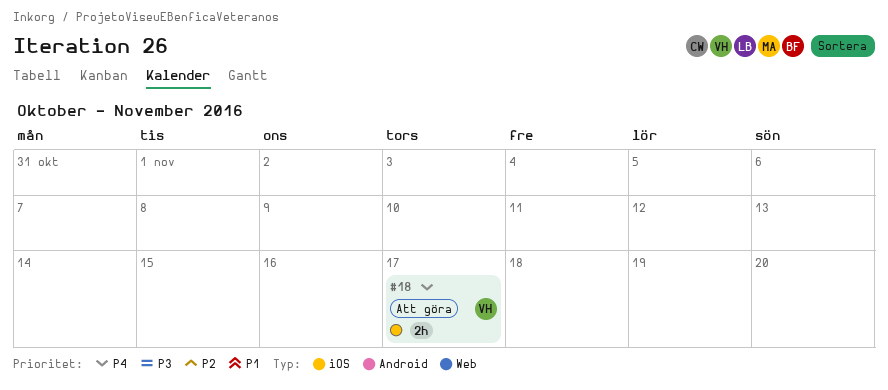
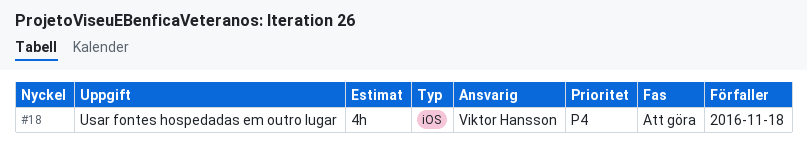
#18, estimate: 2h -> 4h
#18, due: Nov 17 -> Nov 18

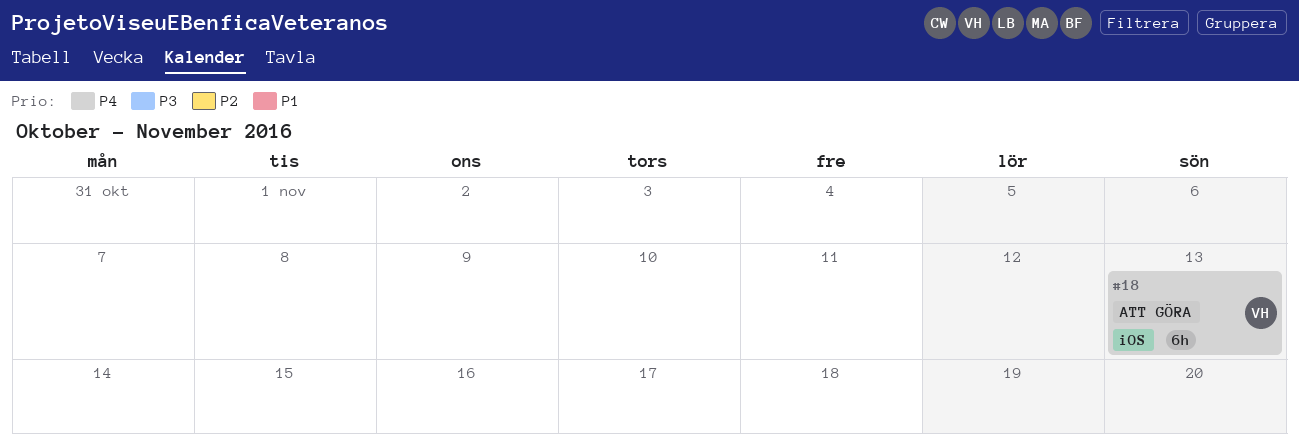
#18, estimate: 4h -> 6h
#18, due: Nov 18 -> Nov 13

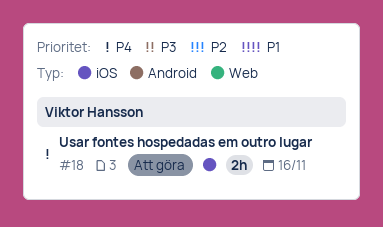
#18, estimate: 6h -> 2h
#18, due: Nov 13 -> Nov 16

